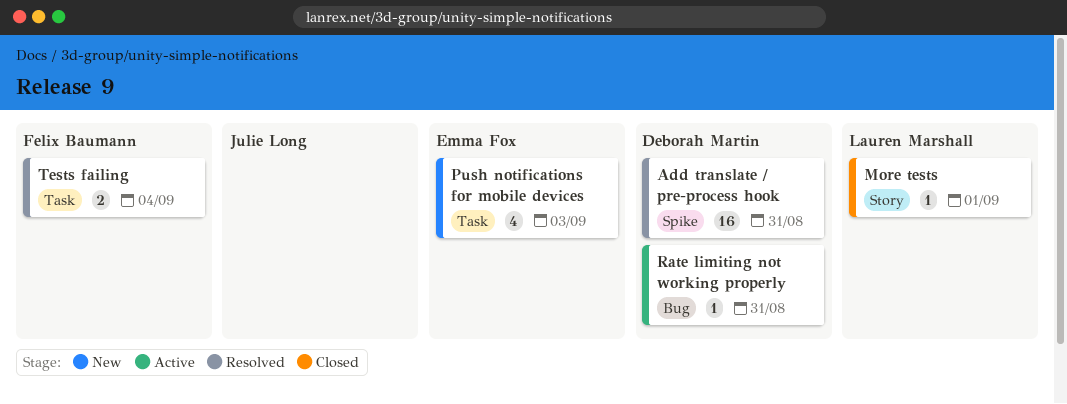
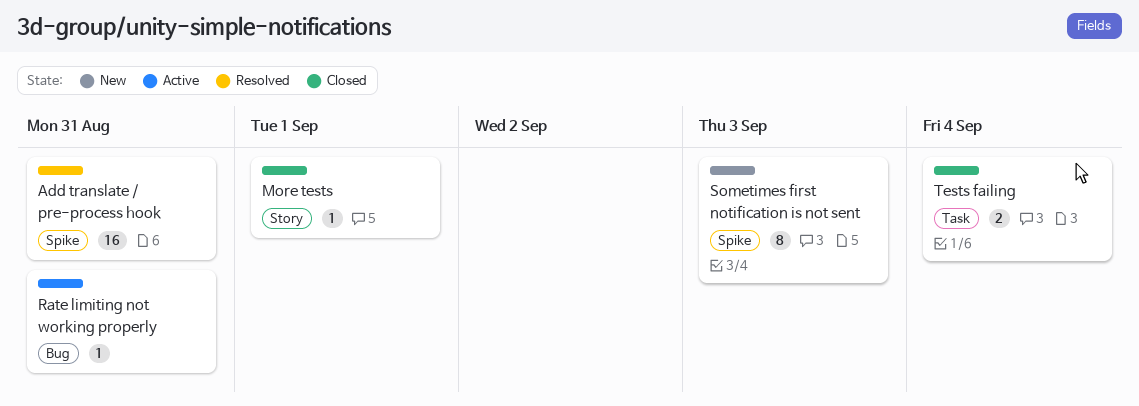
Push notifications for mobile devices: present -> none
Sometimes first notification is not sent: none -> present
Tests failing, status: Resolved -> Closed

